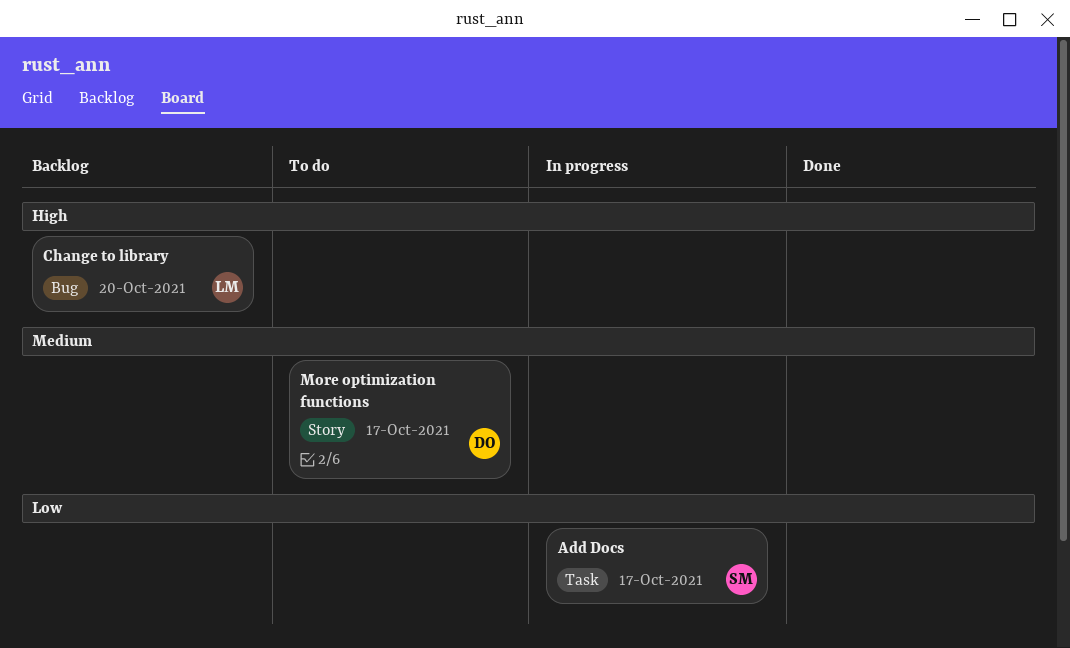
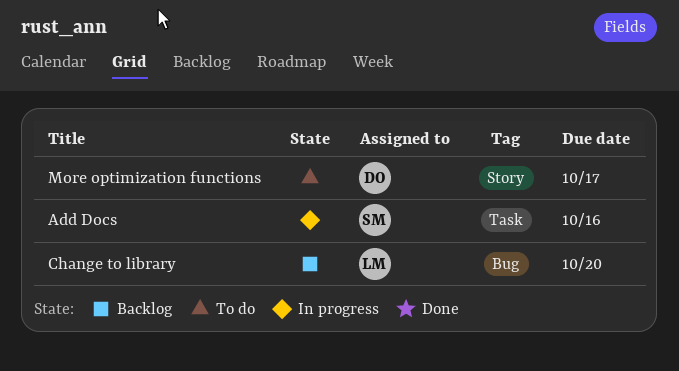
Add Docs, due: Oct 17 -> Oct 16

